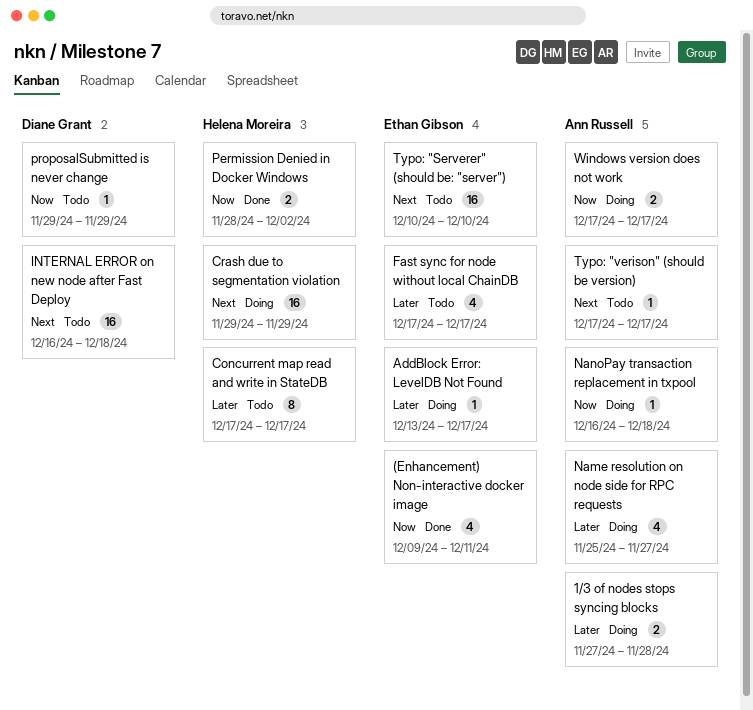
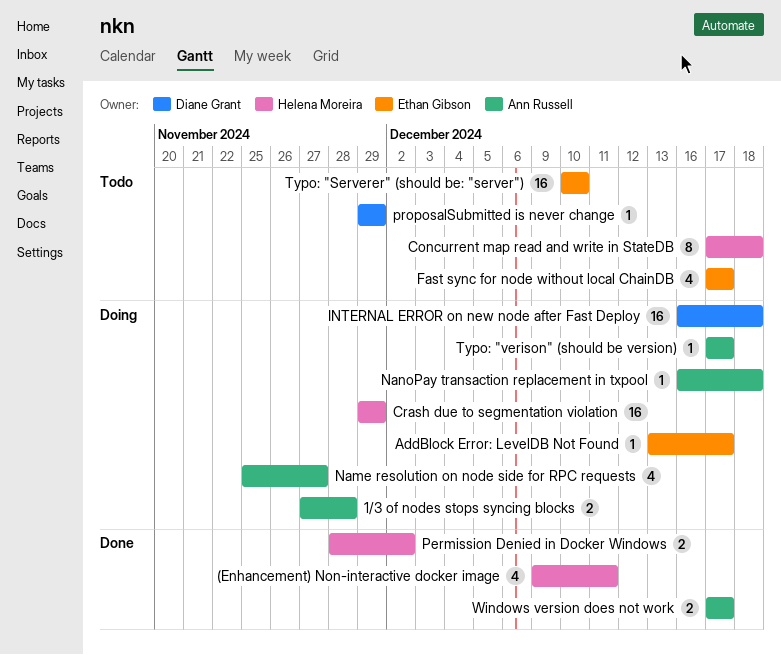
(Enhancement) Non-interactive docker image, owner: Ethan Gibson -> Helena Moreira
Concurrent map read and write in StateDB, due: Dec 17 -> Dec 18
INTERNAL ERROR on new node after Fast Deploy, status: Todo -> Doing
Typo: "verison" (should be version), status: Todo -> Doing
Windows version does not work, status: Doing -> Done

